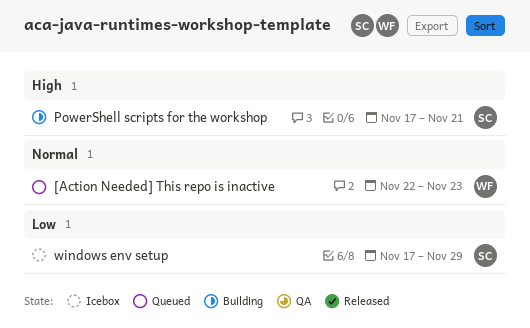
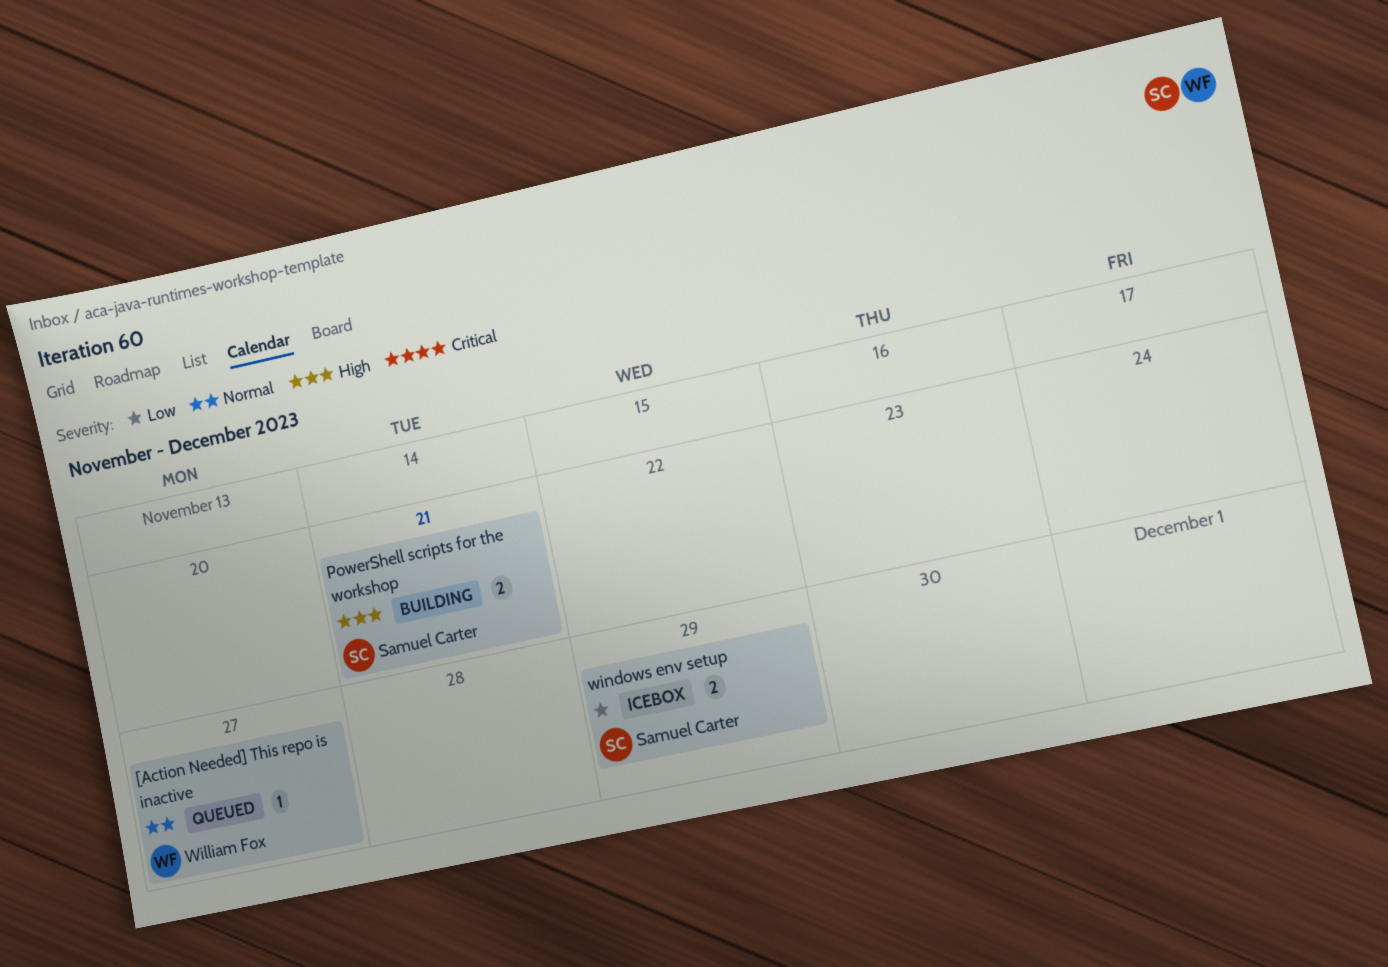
[Action Needed] This repo is inactive, due: Nov 23 -> Nov 27

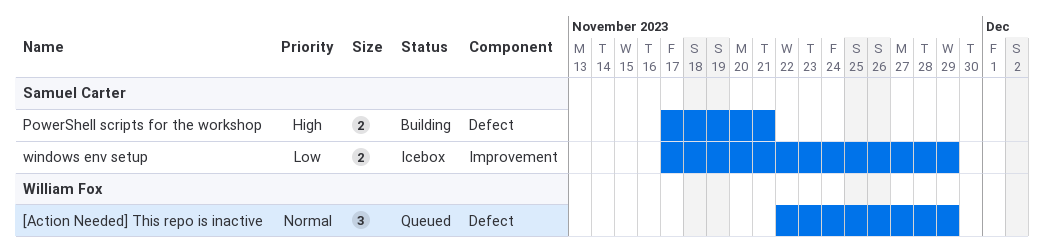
[Action Needed] This repo is inactive, estimate: 1 -> 3
[Action Needed] This repo is inactive, due: Nov 27 -> Nov 29

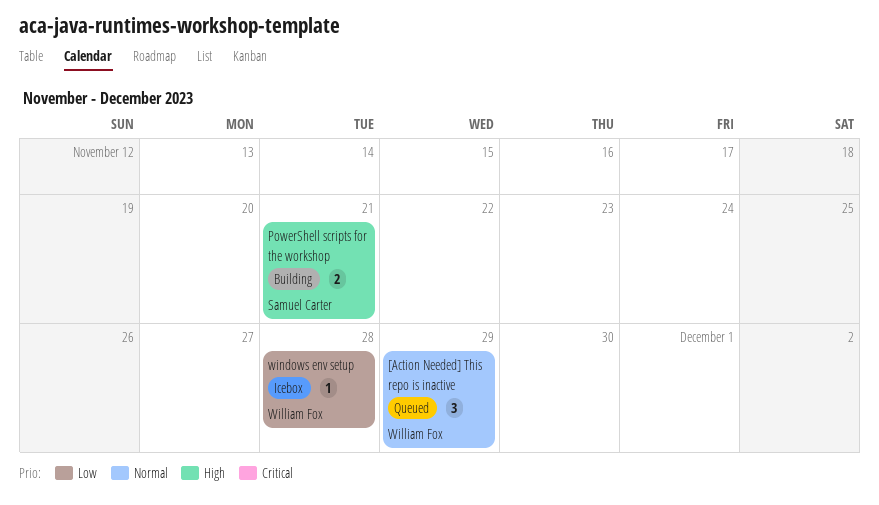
windows env setup, owner: Samuel Carter -> William Fox
windows env setup, estimate: 2 -> 1
windows env setup, due: Nov 29 -> Nov 28

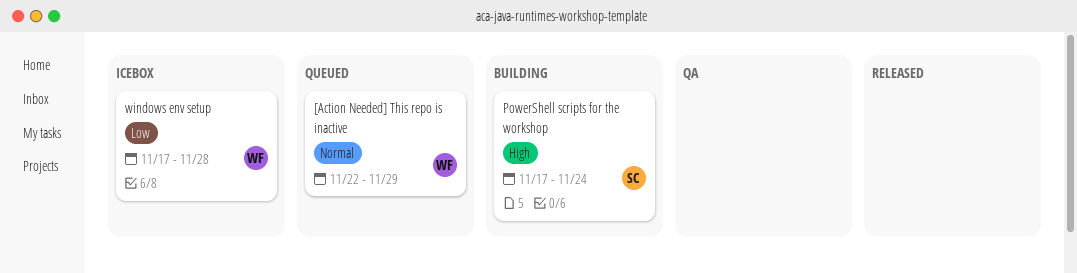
PowerShell scripts for the workshop, due: Nov 21 -> Nov 24

